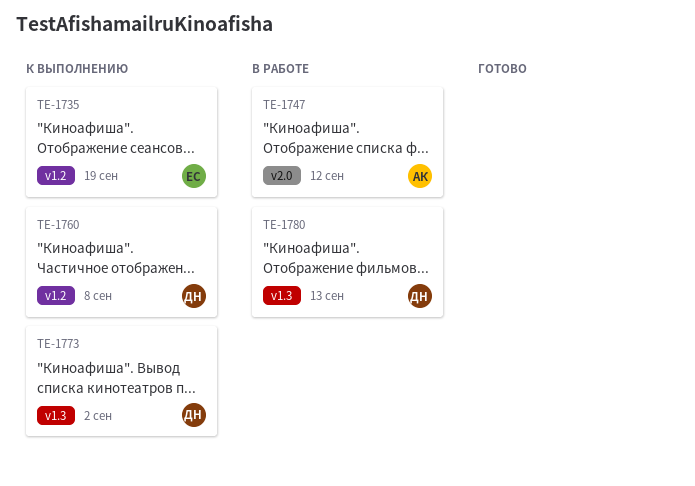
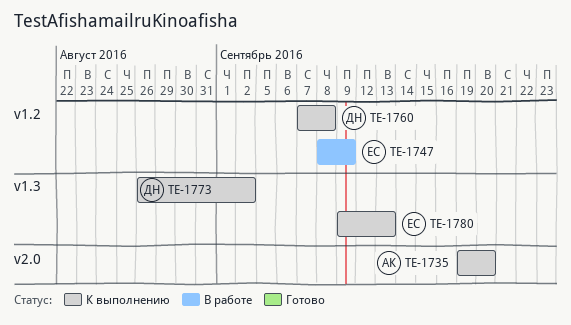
TE-1735, owner: ЕС -> АК
TE-1735, label: v1.2 -> v2.0
TE-1735, due: Sep 19 -> Sep 20
TE-1747, owner: АК -> ЕС
TE-1747, label: v2.0 -> v1.2
TE-1747, due: Sep 12 -> Sep 9
TE-1780, status: В работе -> К выполнению
TE-1780, owner: ДН -> ЕС

